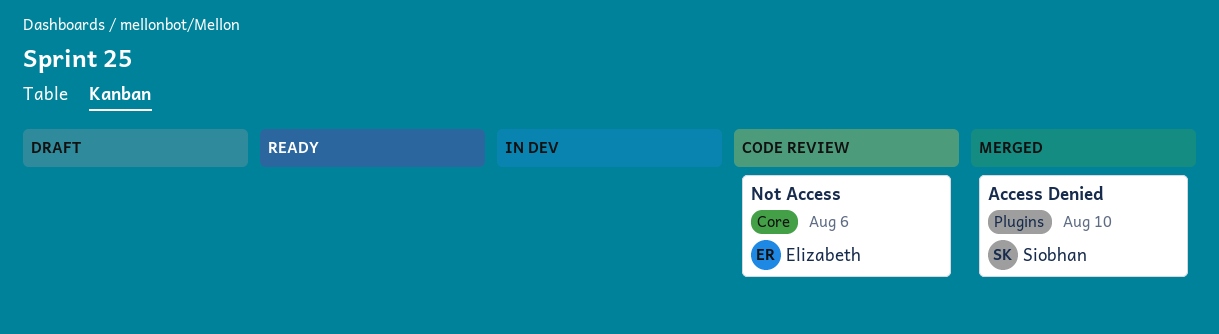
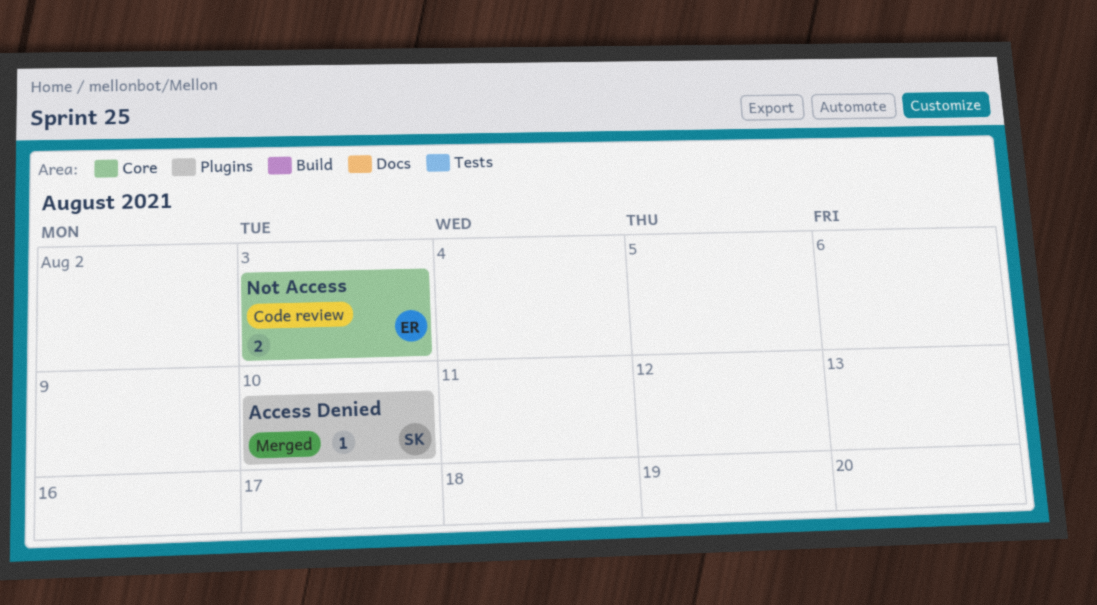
Not Access, due: Aug 6 -> Aug 3

